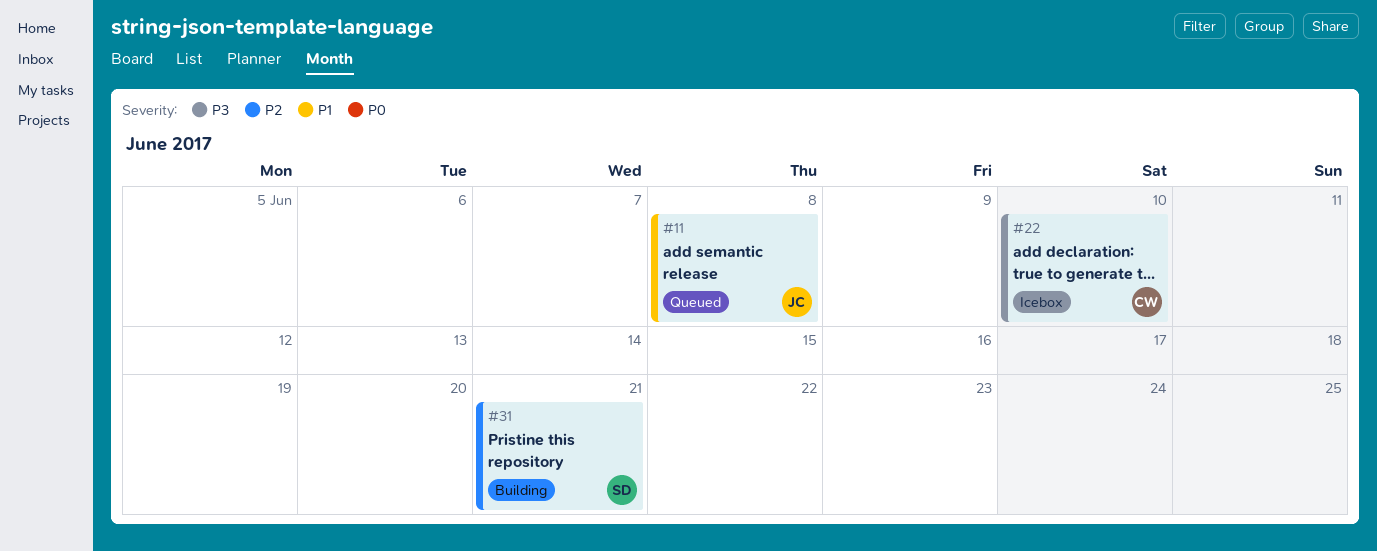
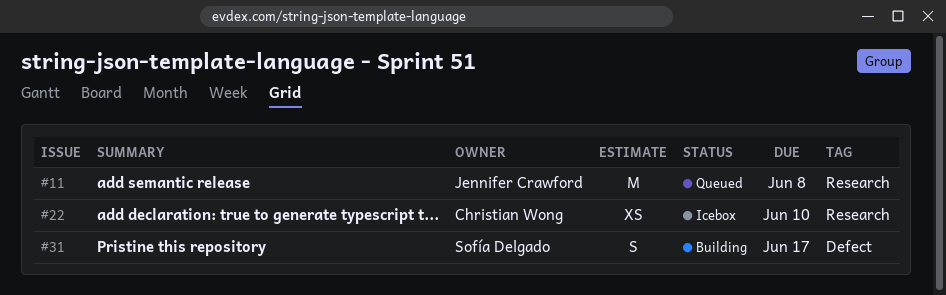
#31, due: Jun 21 -> Jun 17

